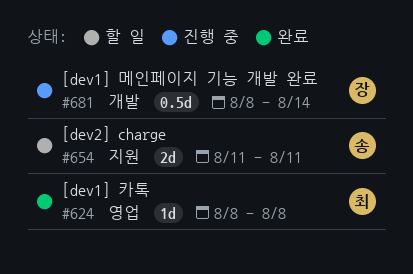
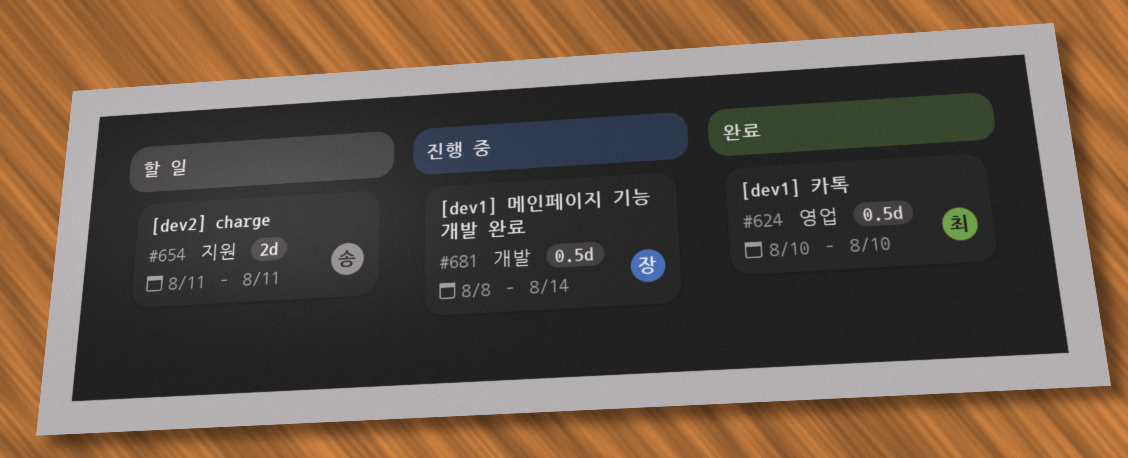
#624, estimate: 1d -> 0.5d
#624, start: Aug 8 -> Aug 10
#624, due: Aug 8 -> Aug 10

